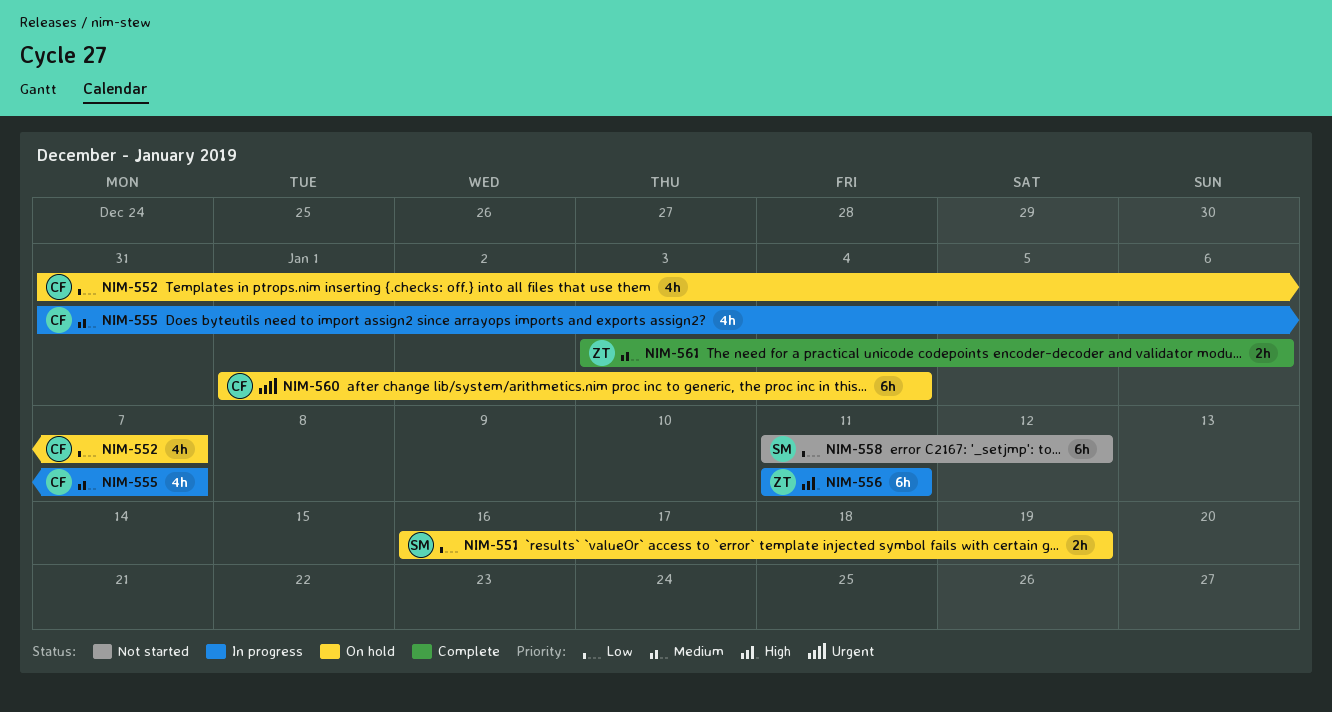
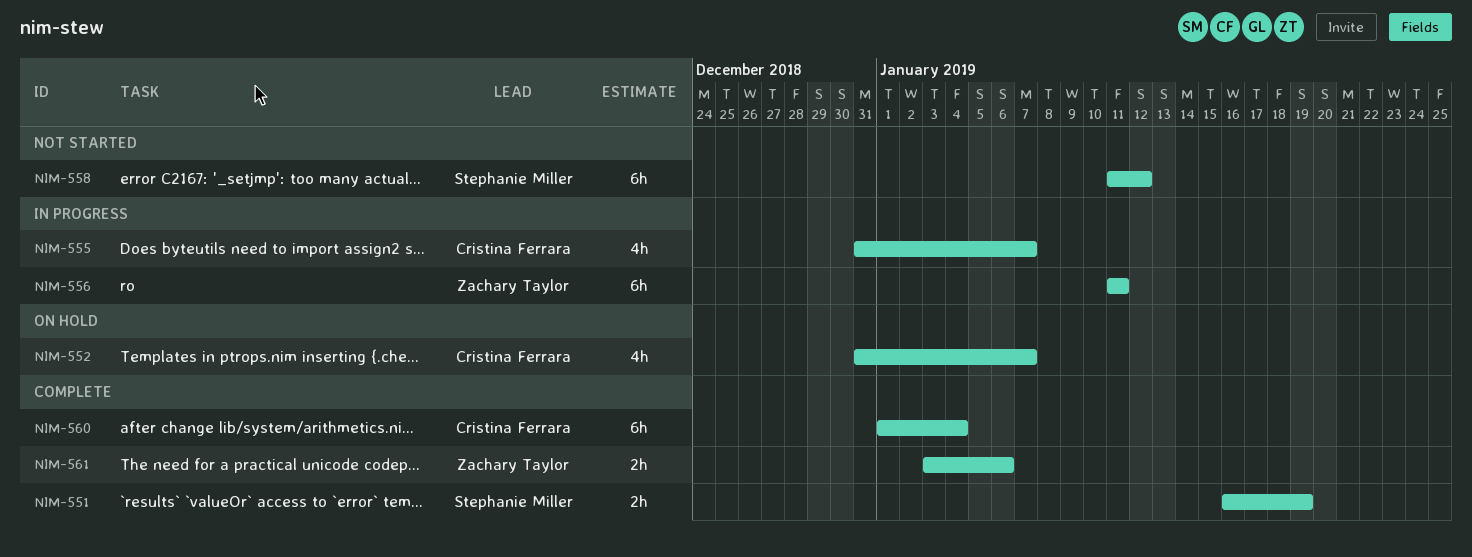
NIM-551, status: On hold -> Complete
NIM-560, status: On hold -> Complete

